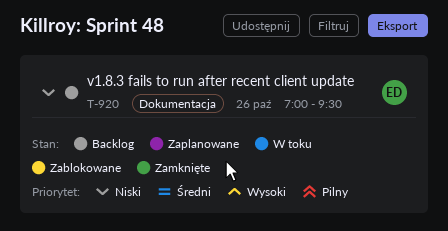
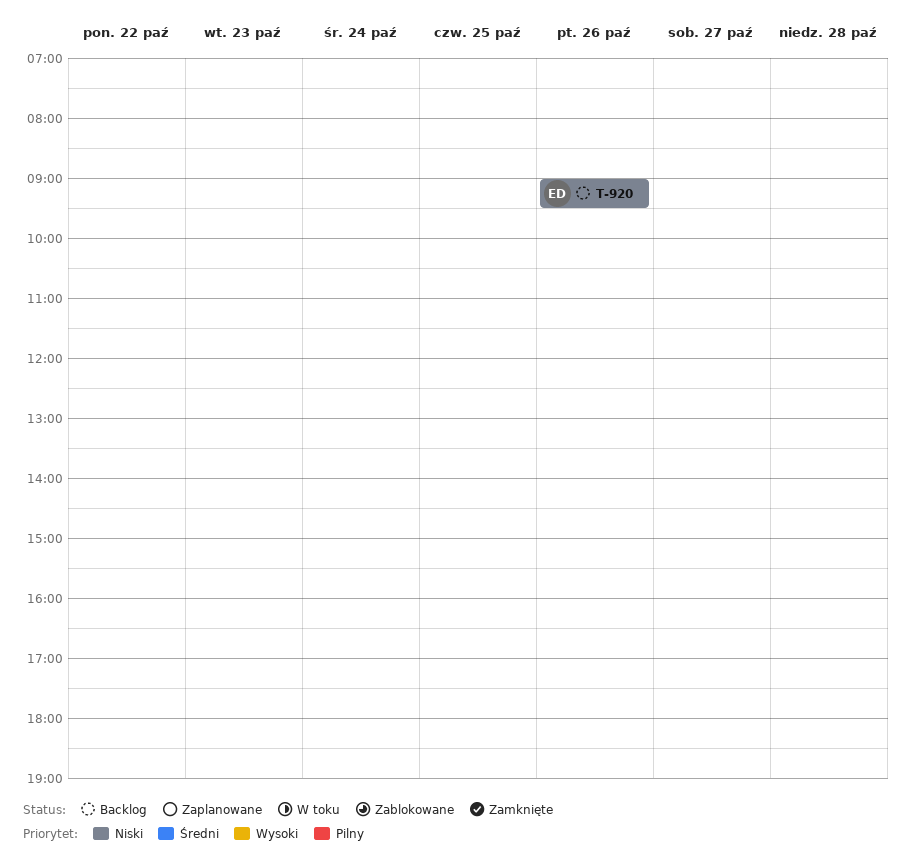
T-920, begins: 07:00 -> 09:00

